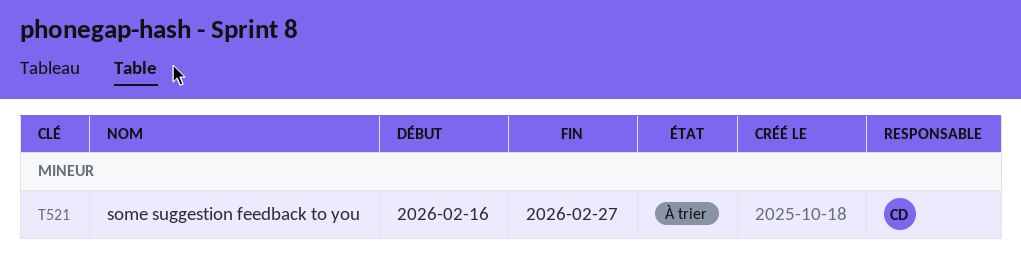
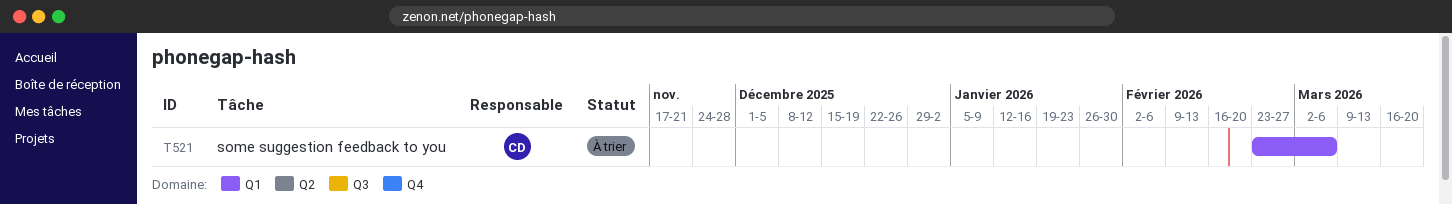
T521, start: Feb 16 -> Feb 23
T521, due: Feb 27 -> Mar 6

